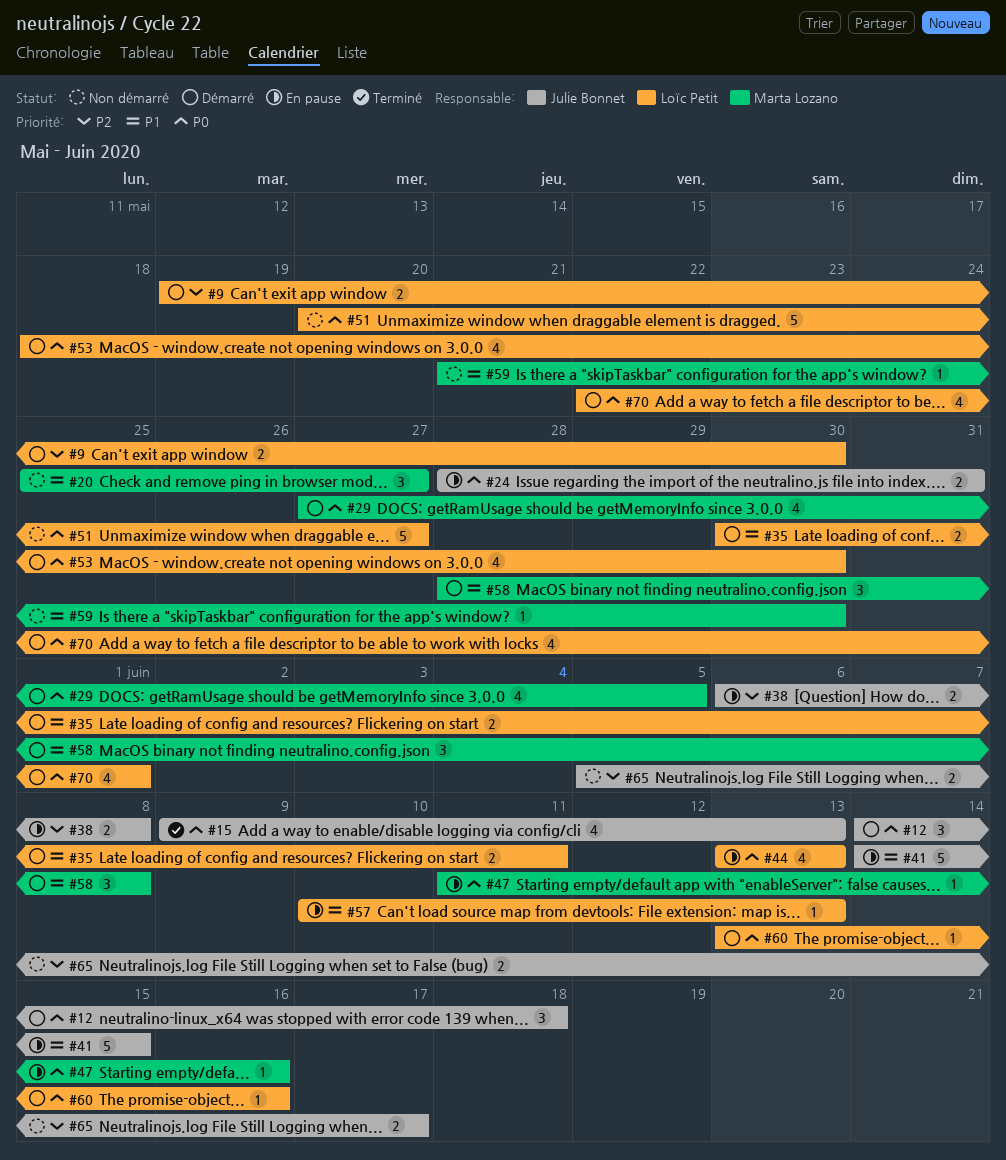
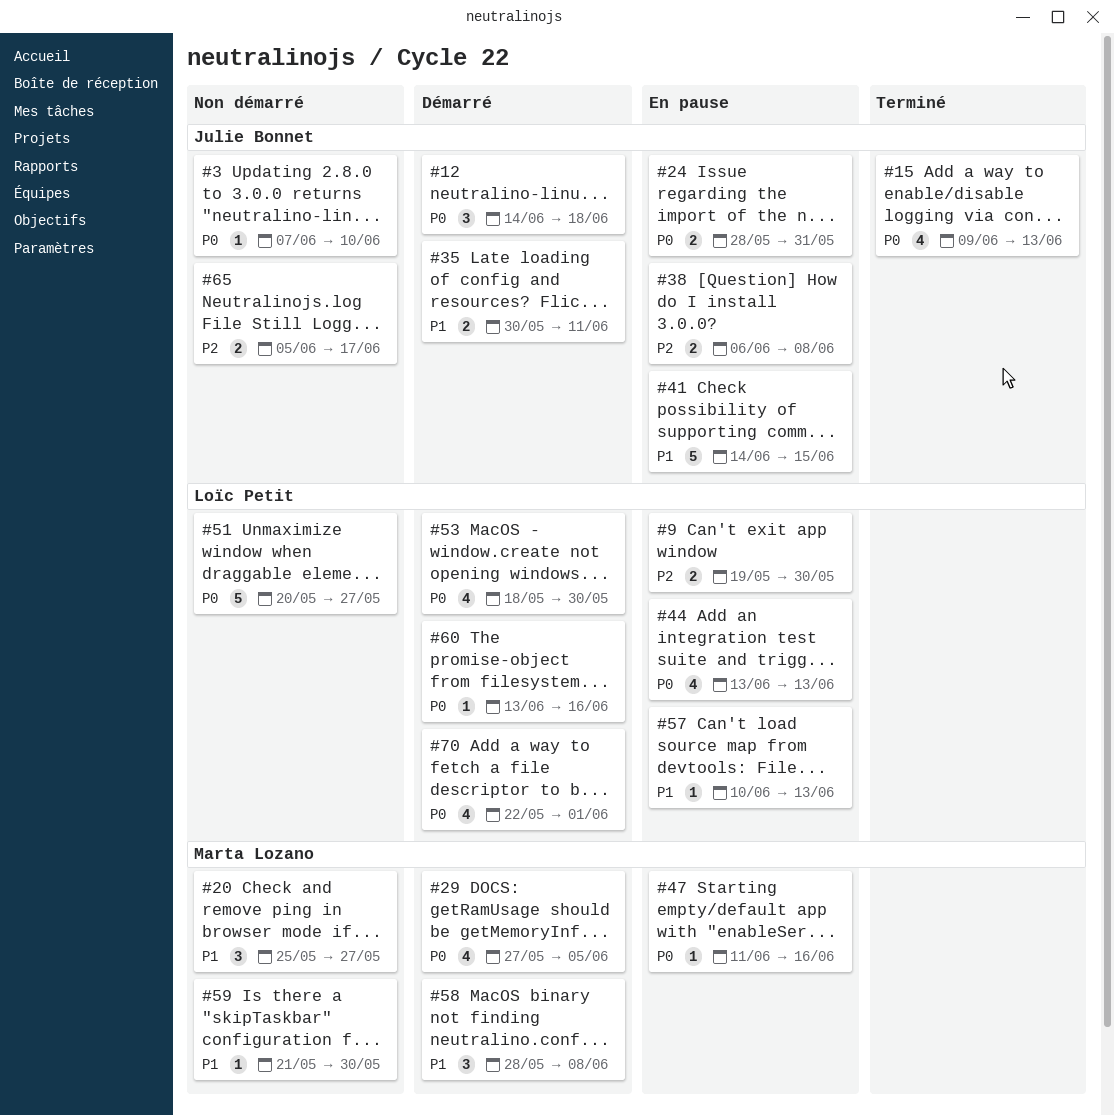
#3: none -> present
#9, status: Démarré -> En pause
#35, owner: Loïc Petit -> Julie Bonnet

